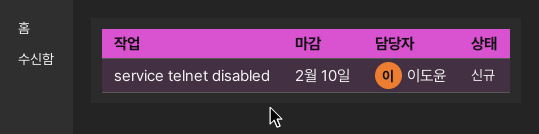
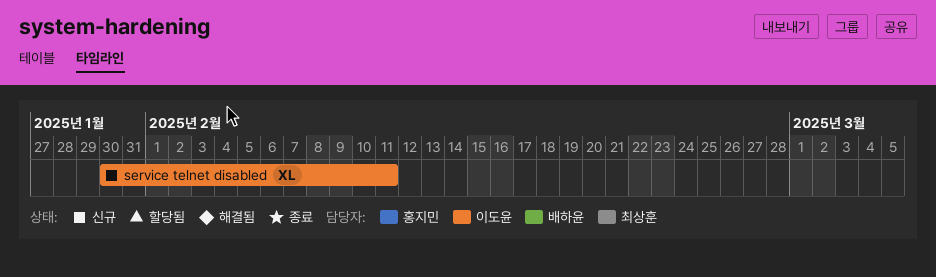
service telnet disabled, due: Feb 10 -> Feb 11

